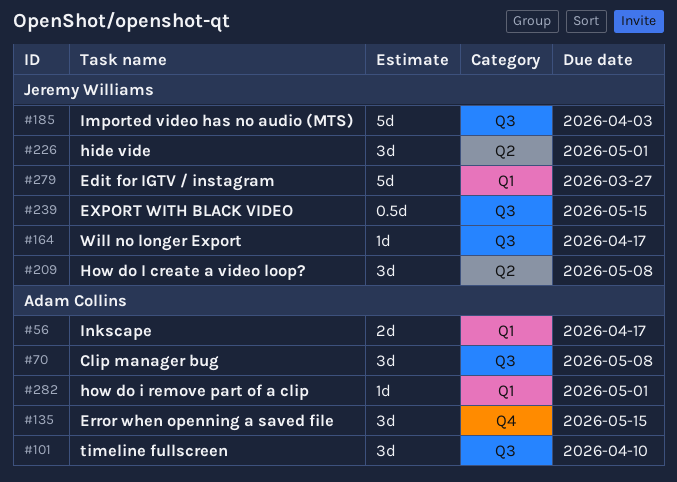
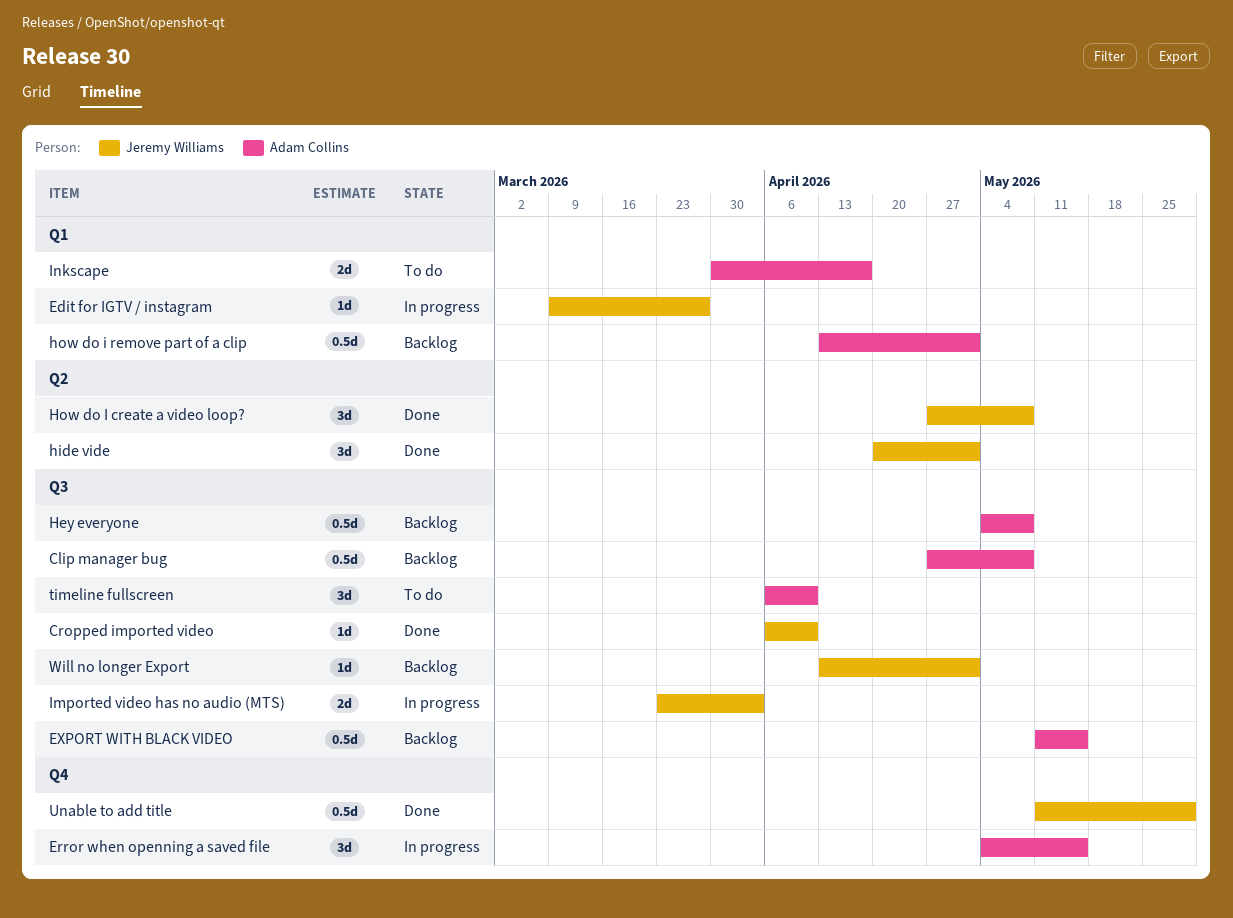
Clip manager bug, estimate: 3d -> 0.5d
Cropped imported video: none -> present
Edit for IGTV / instagram, estimate: 5d -> 1d
EXPORT WITH BLACK VIDEO, owner: Jeremy Williams -> Adam Collins
Hey everyone: none -> present
how do i remove part of a clip, estimate: 1d -> 0.5d
Imported video has no audio (MTS), estimate: 5d -> 2d
Unable to add title: none -> present
Will no longer Export, due: Apr 17 -> May 1

